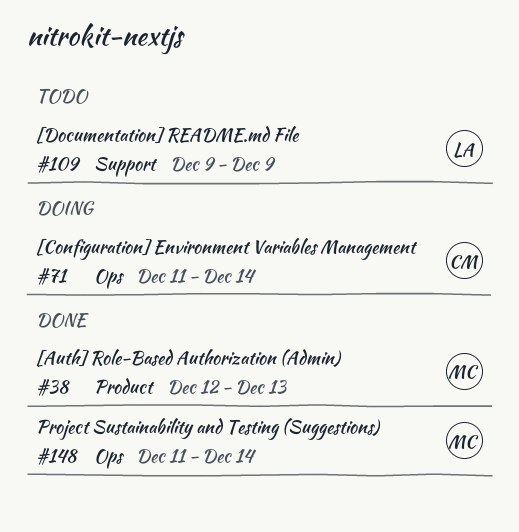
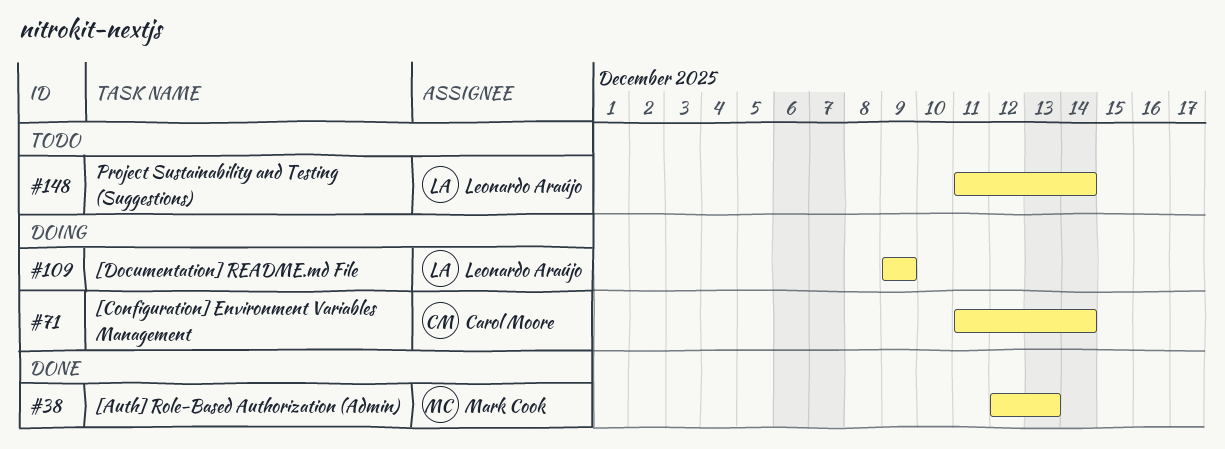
#109, status: Todo -> Doing
#148, status: Done -> Todo
#148, owner: Mark Cook -> Leonardo Araújo

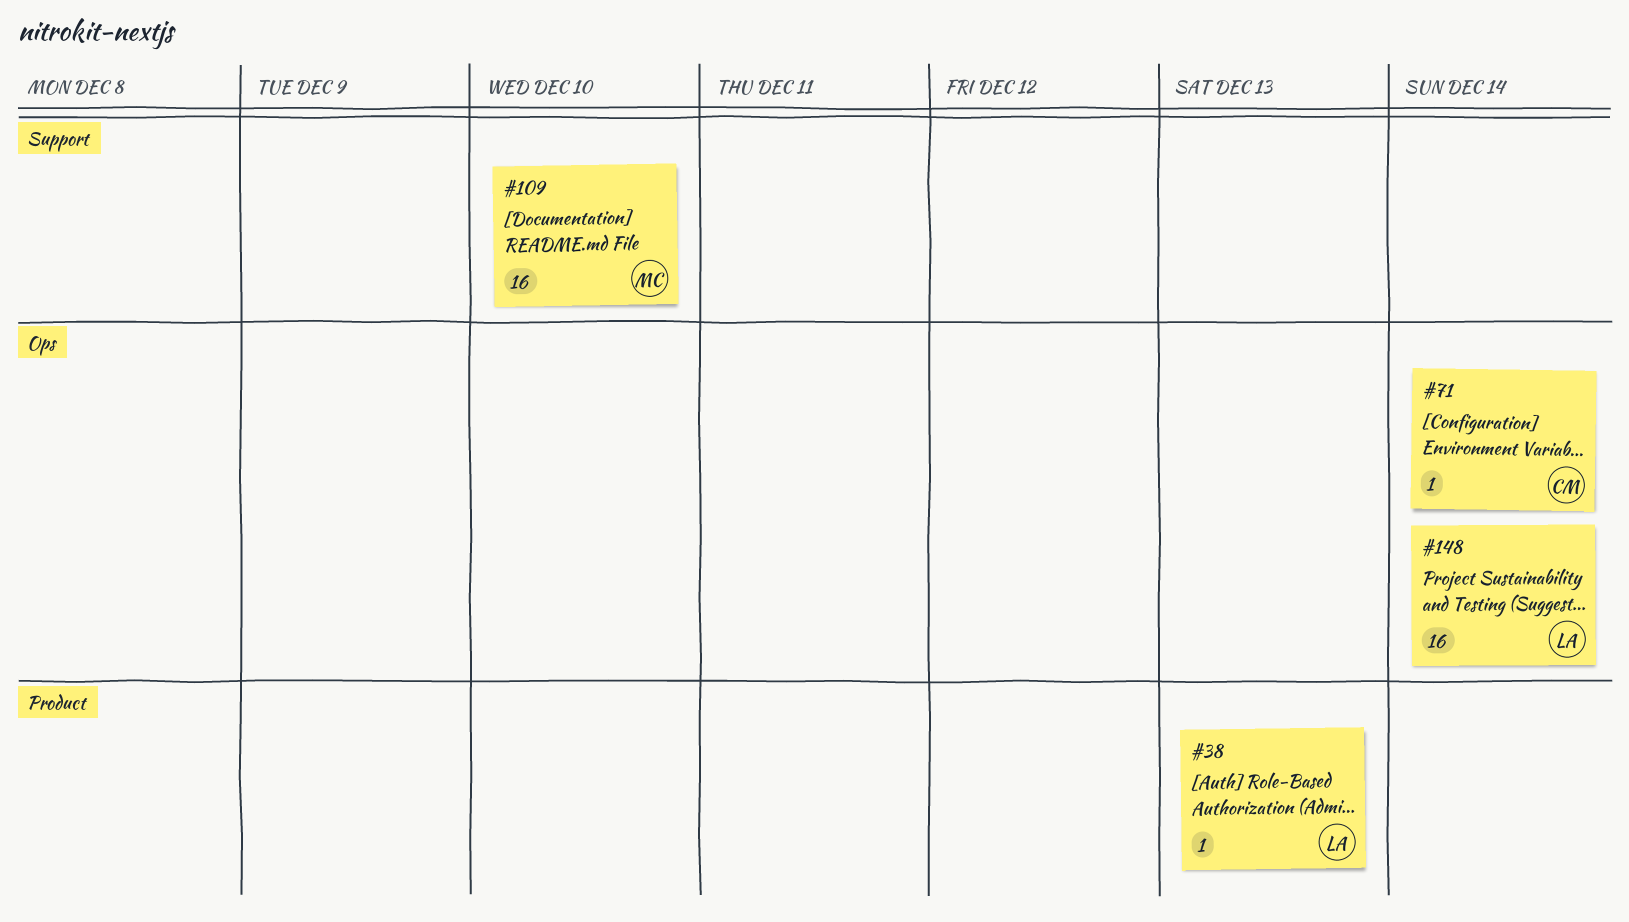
#38, owner: Mark Cook -> Leonardo Araújo
#109, owner: Leonardo Araújo -> Mark Cook
#109, due: Dec 9 -> Dec 10

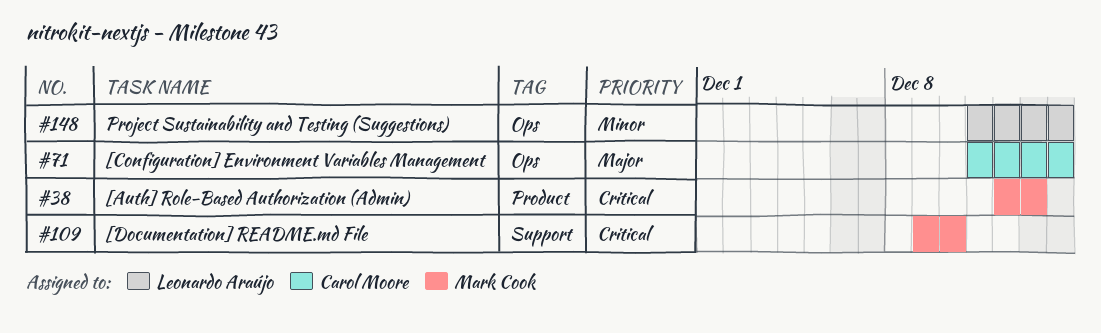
#38, owner: Leonardo Araújo -> Mark Cook

